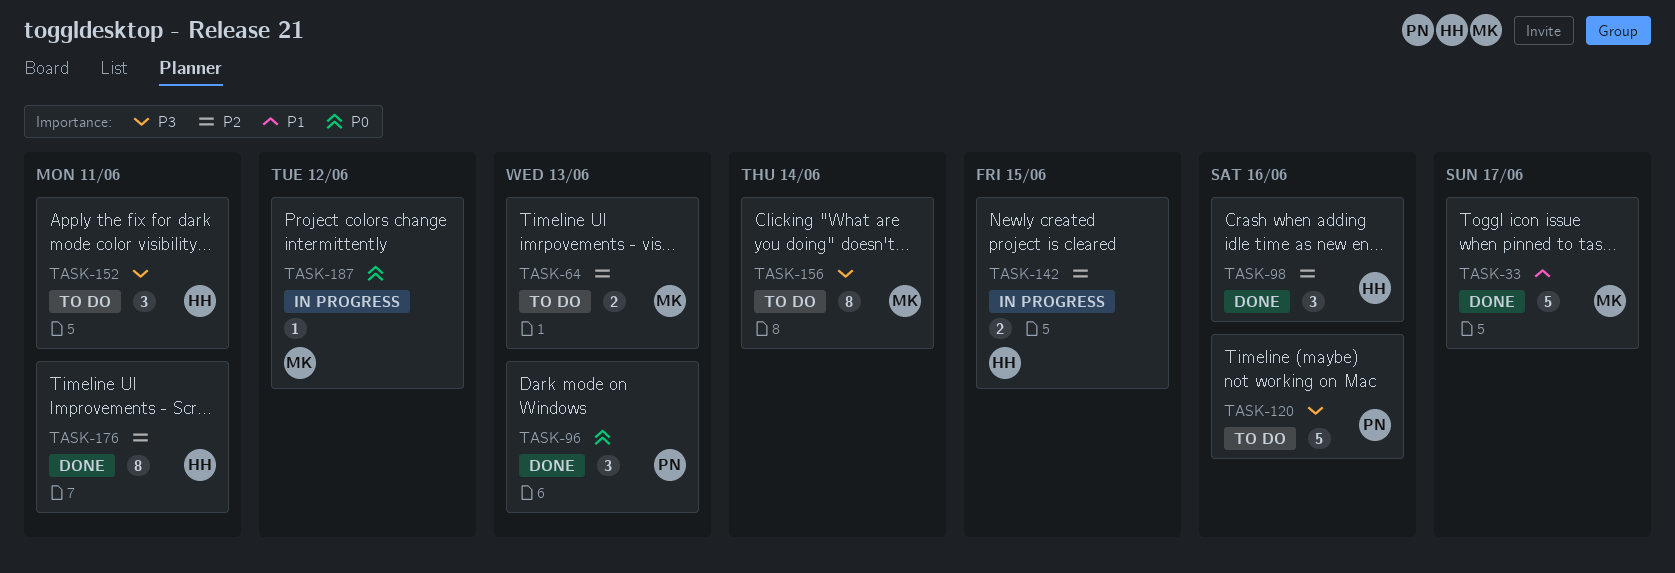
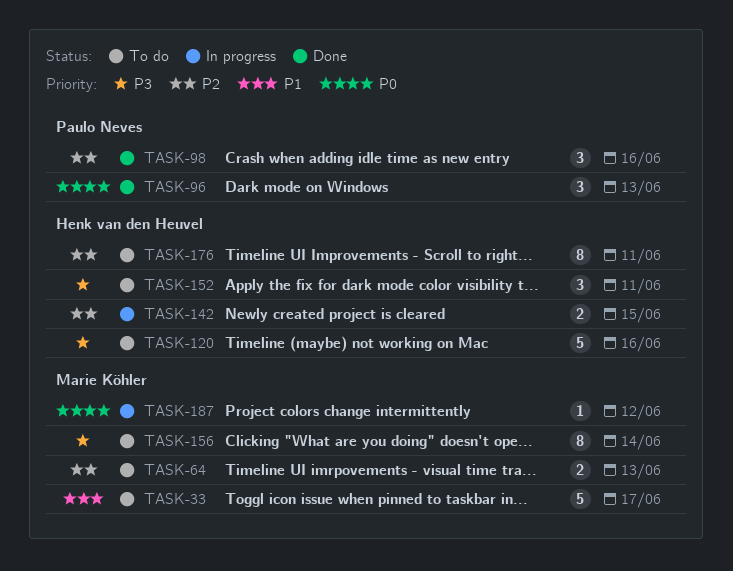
TASK-33, status: Done -> To do
TASK-98, owner: Henk van den Heuvel -> Paulo Neves
TASK-120, owner: Paulo Neves -> Henk van den Heuvel
TASK-176, status: Done -> To do

